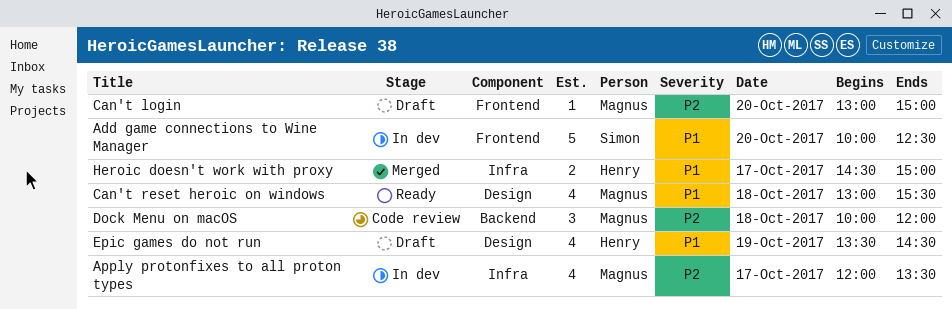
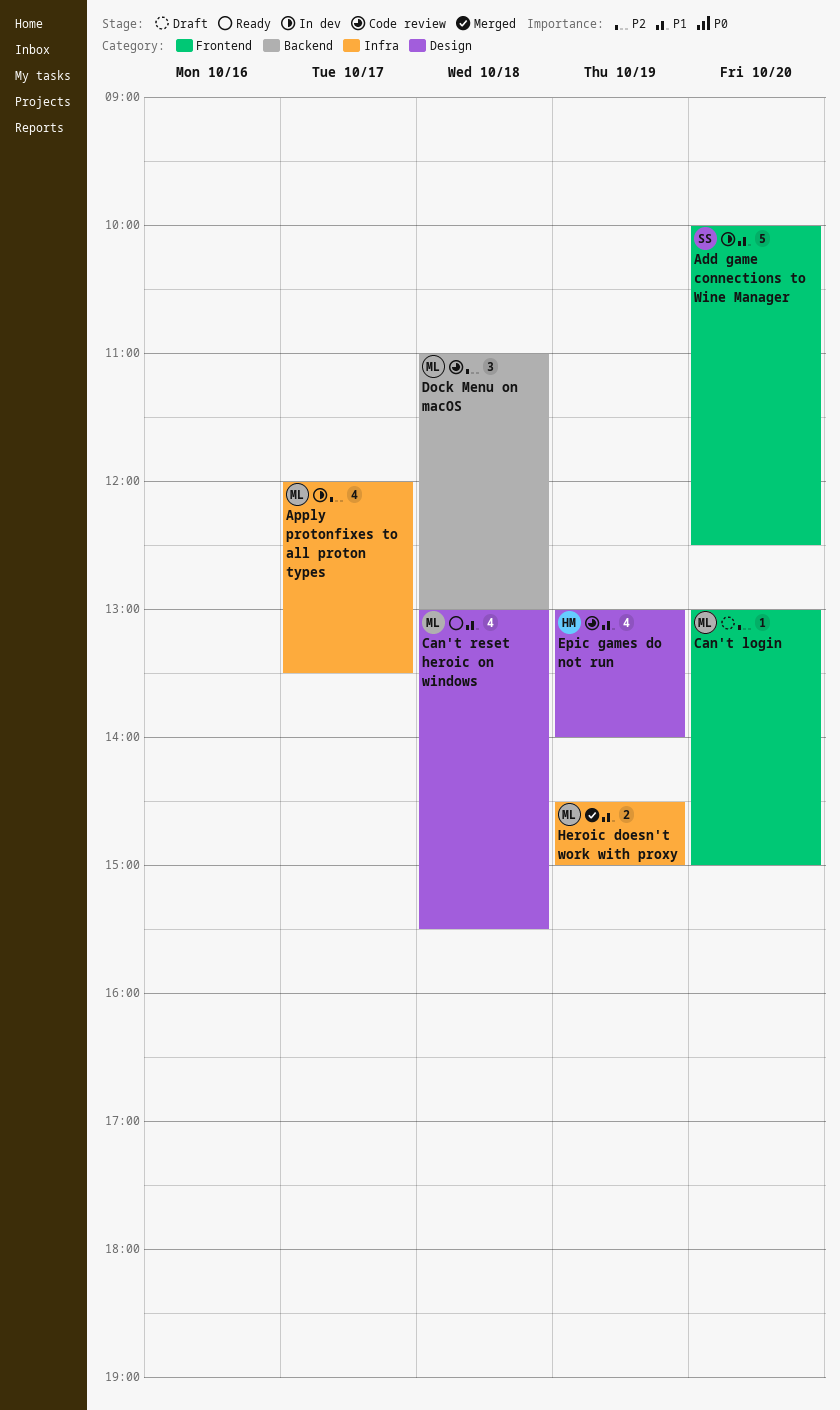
Dock Menu on macOS, begins: 10:00 -> 11:00
Dock Menu on macOS, ends: 12:00 -> 13:00
Epic games do not run, status: Draft -> Code review
Epic games do not run, begins: 13:30 -> 13:00
Epic games do not run, ends: 14:30 -> 14:00
Heroic doesn't work with proxy, owner: Henry -> Magnus
Heroic doesn't work with proxy, day: Oct 17 -> Oct 19

